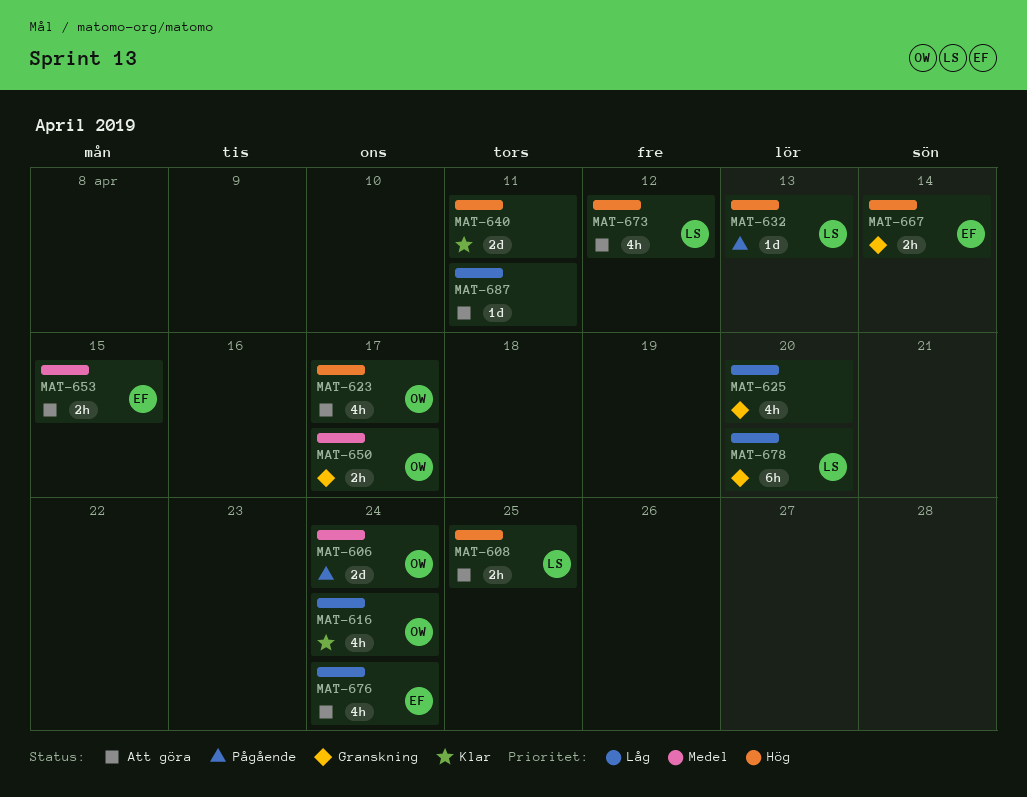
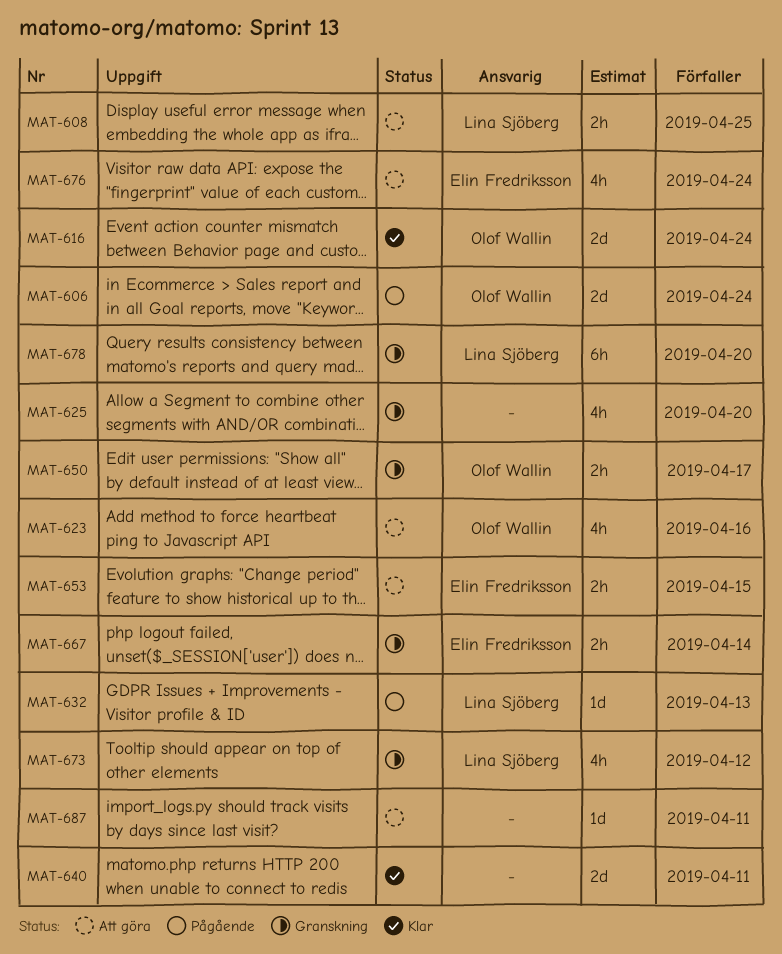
MAT-616, estimate: 4h -> 2d
MAT-623, due: Apr 17 -> Apr 16
MAT-673, status: Att göra -> Granskning

